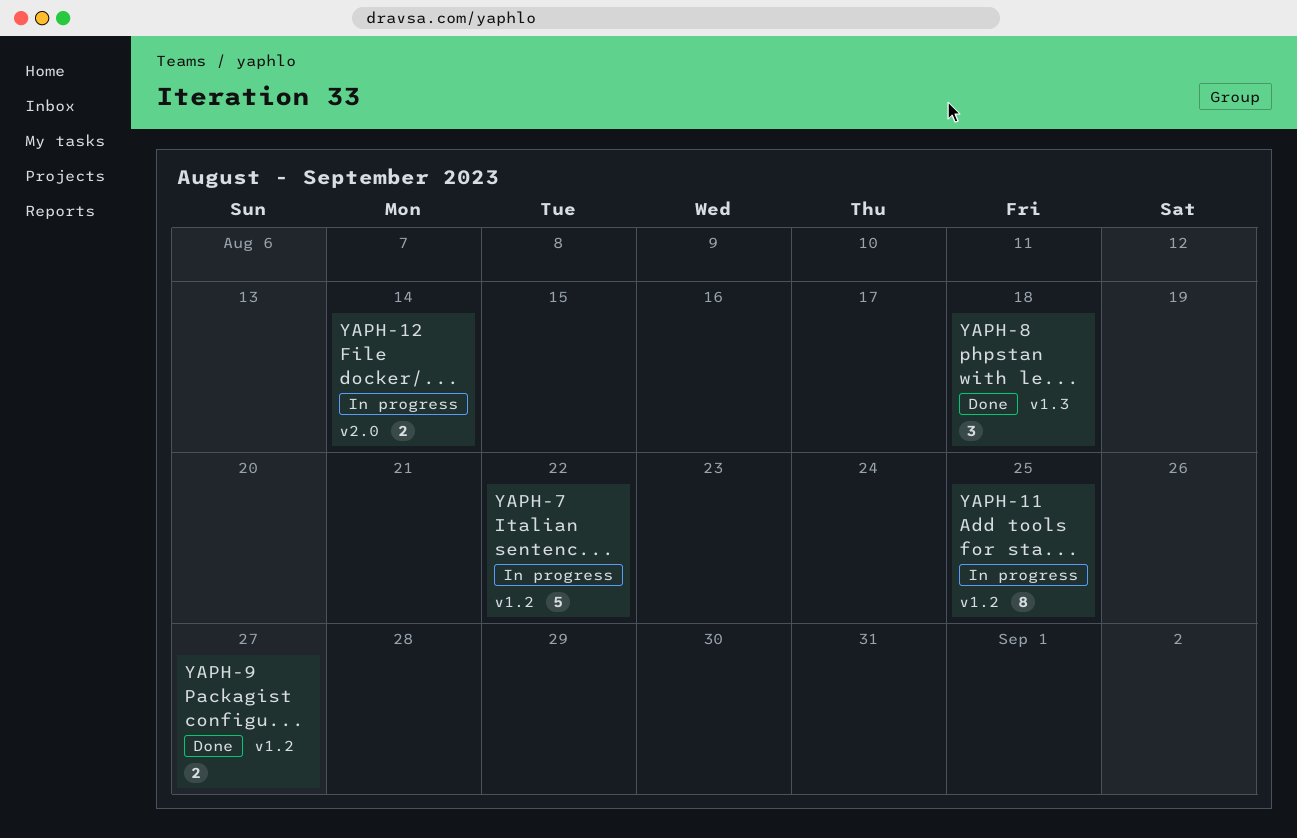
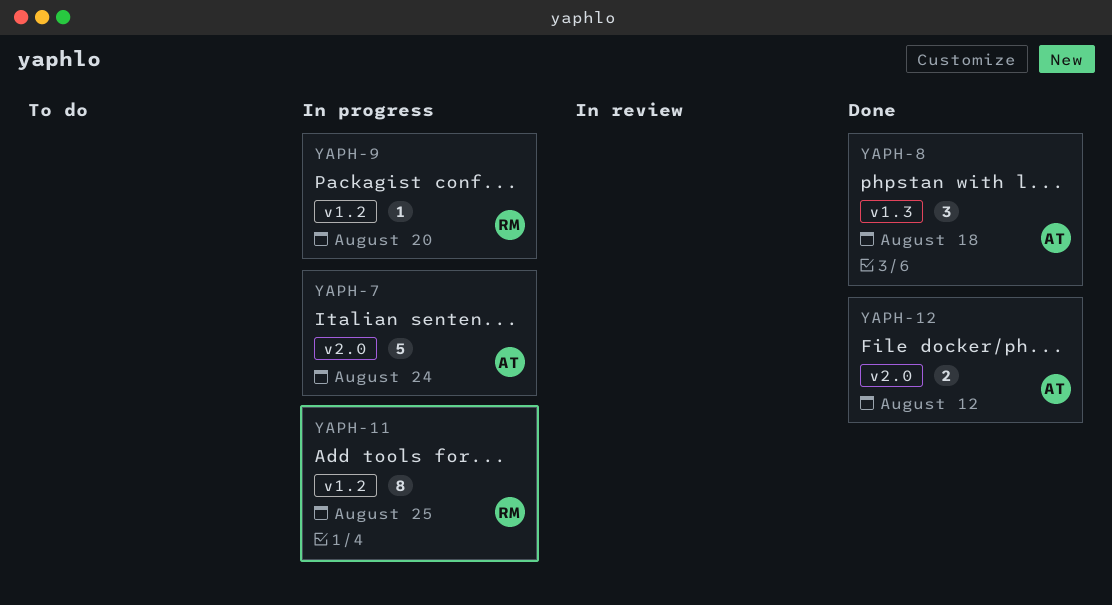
YAPH-7, label: v1.2 -> v2.0
YAPH-7, due: Aug 22 -> Aug 24
YAPH-9, status: Done -> In progress
YAPH-9, estimate: 2 -> 1
YAPH-9, due: Aug 27 -> Aug 20
YAPH-12, status: In progress -> Done
YAPH-12, due: Aug 14 -> Aug 12

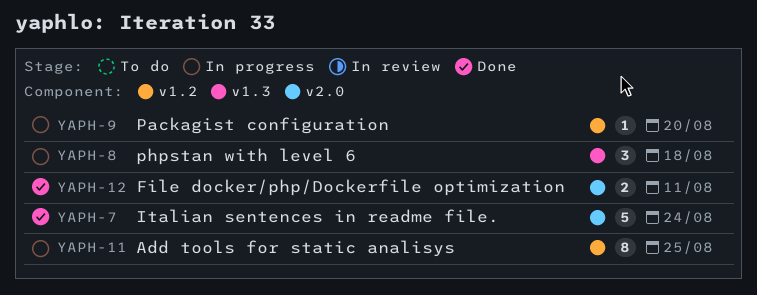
YAPH-7, status: In progress -> Done
YAPH-8, status: Done -> In progress
YAPH-12, due: Aug 12 -> Aug 11

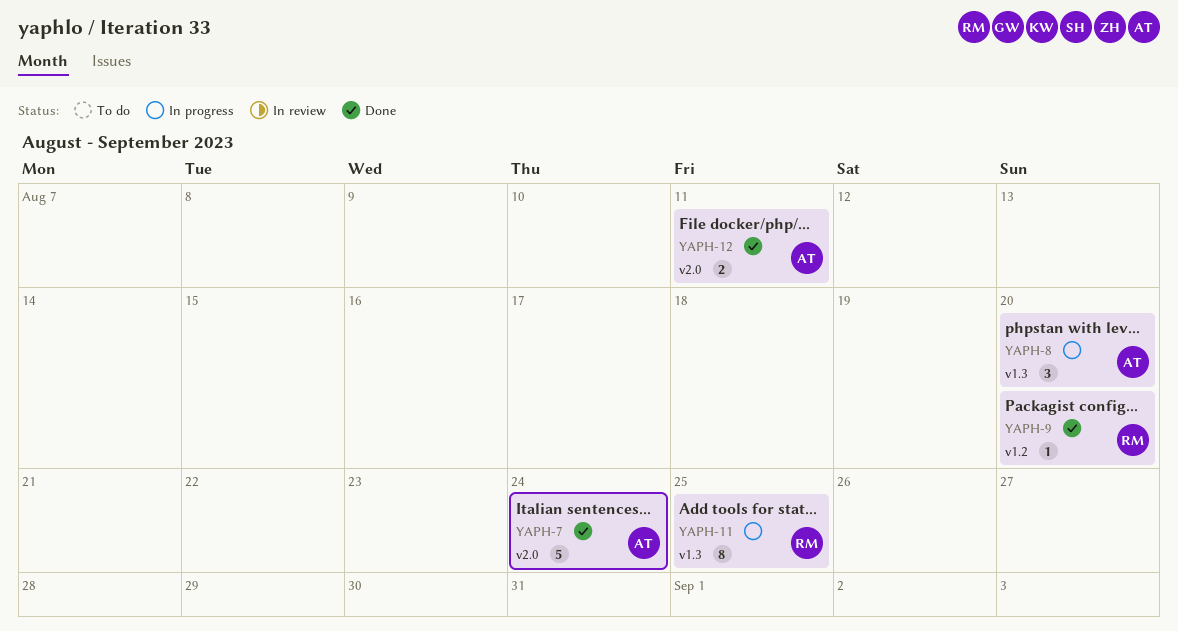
YAPH-8, due: Aug 18 -> Aug 20
YAPH-9, status: In progress -> Done
YAPH-11, label: v1.2 -> v1.3

